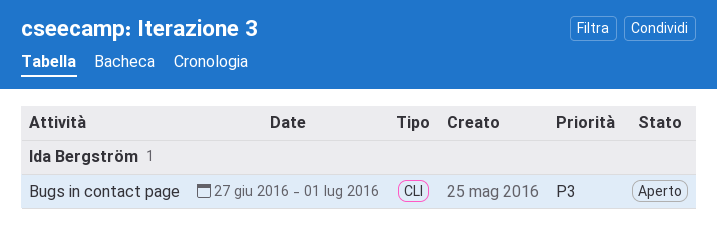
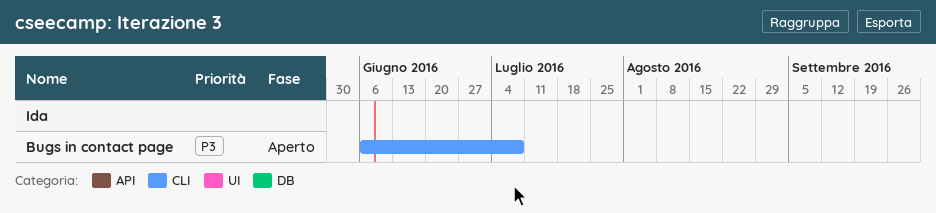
Bugs in contact page, start: Jun 27 -> Jun 6
Bugs in contact page, due: Jul 1 -> Jul 8

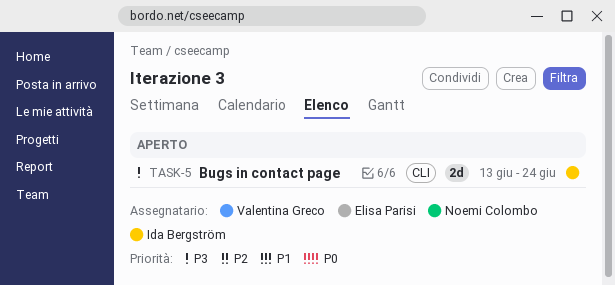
Bugs in contact page, start: Jun 6 -> Jun 13
Bugs in contact page, due: Jul 8 -> Jun 24

